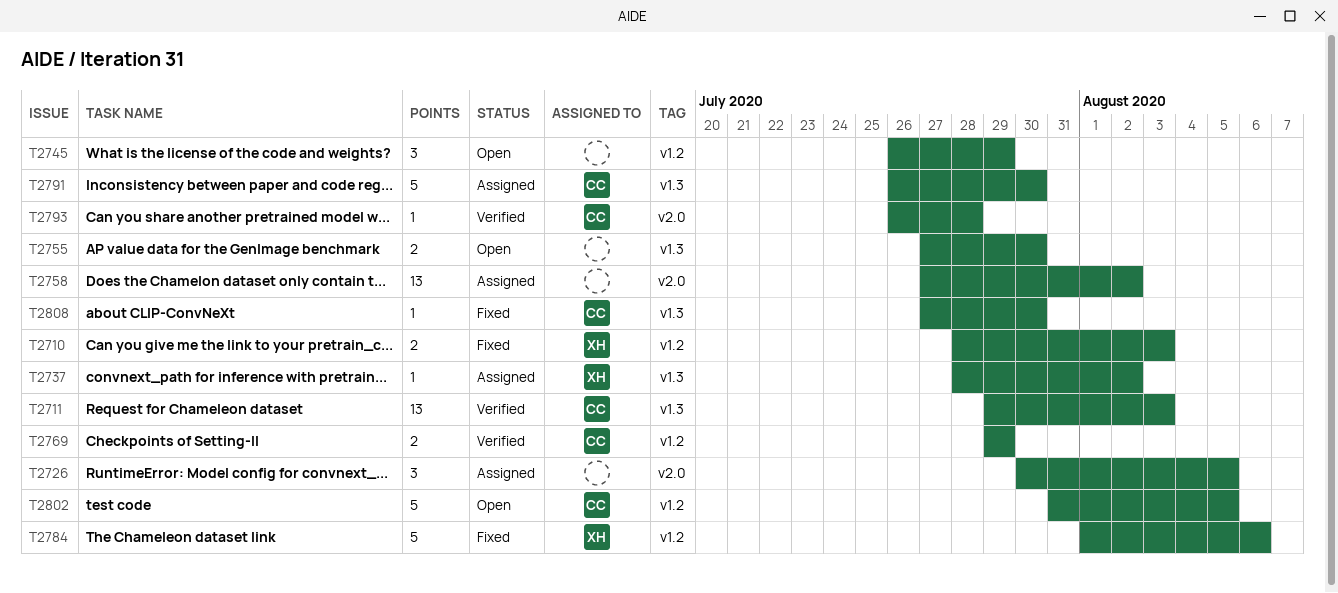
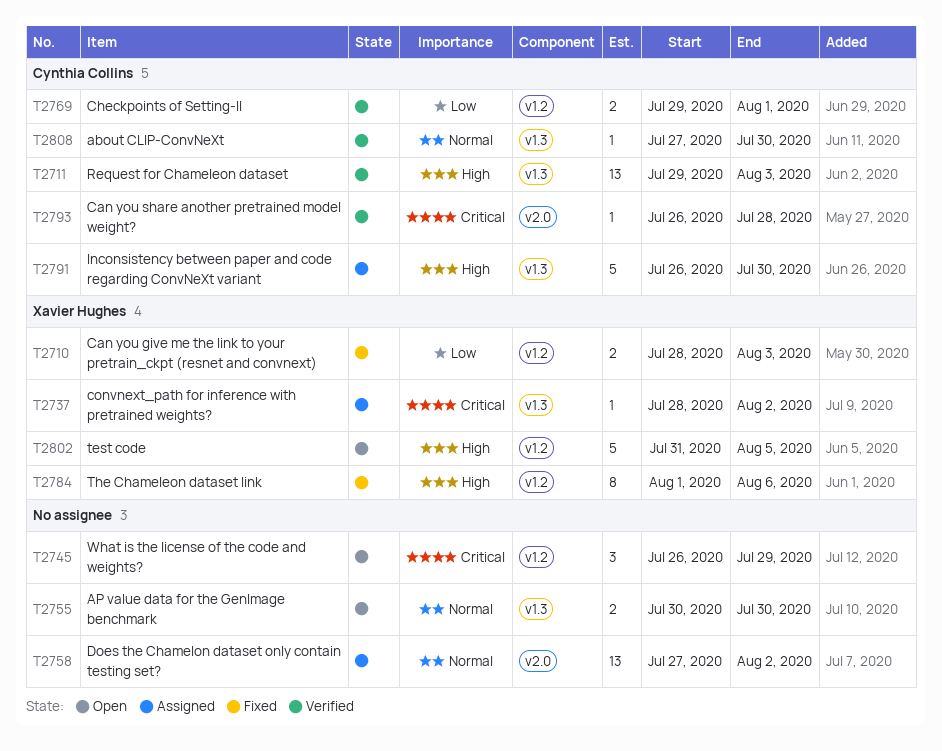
T2726: present -> none
T2755, start: Jul 27 -> Jul 30
T2769, due: Jul 29 -> Aug 1
T2784, estimate: 5 -> 8
T2802, owner: Cynthia Collins -> Xavier Hughes
T2808, status: Fixed -> Verified

